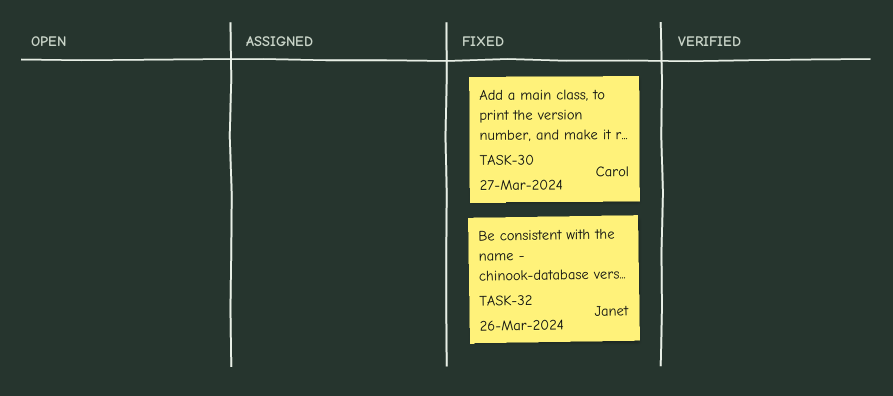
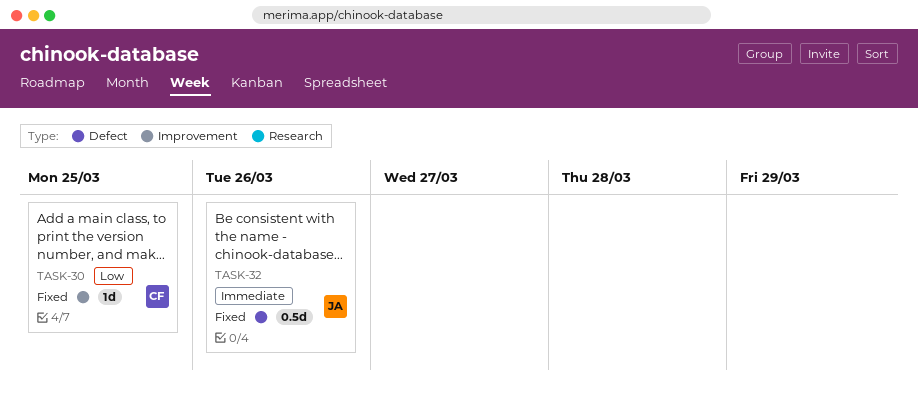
TASK-30, due: Mar 27 -> Mar 25

